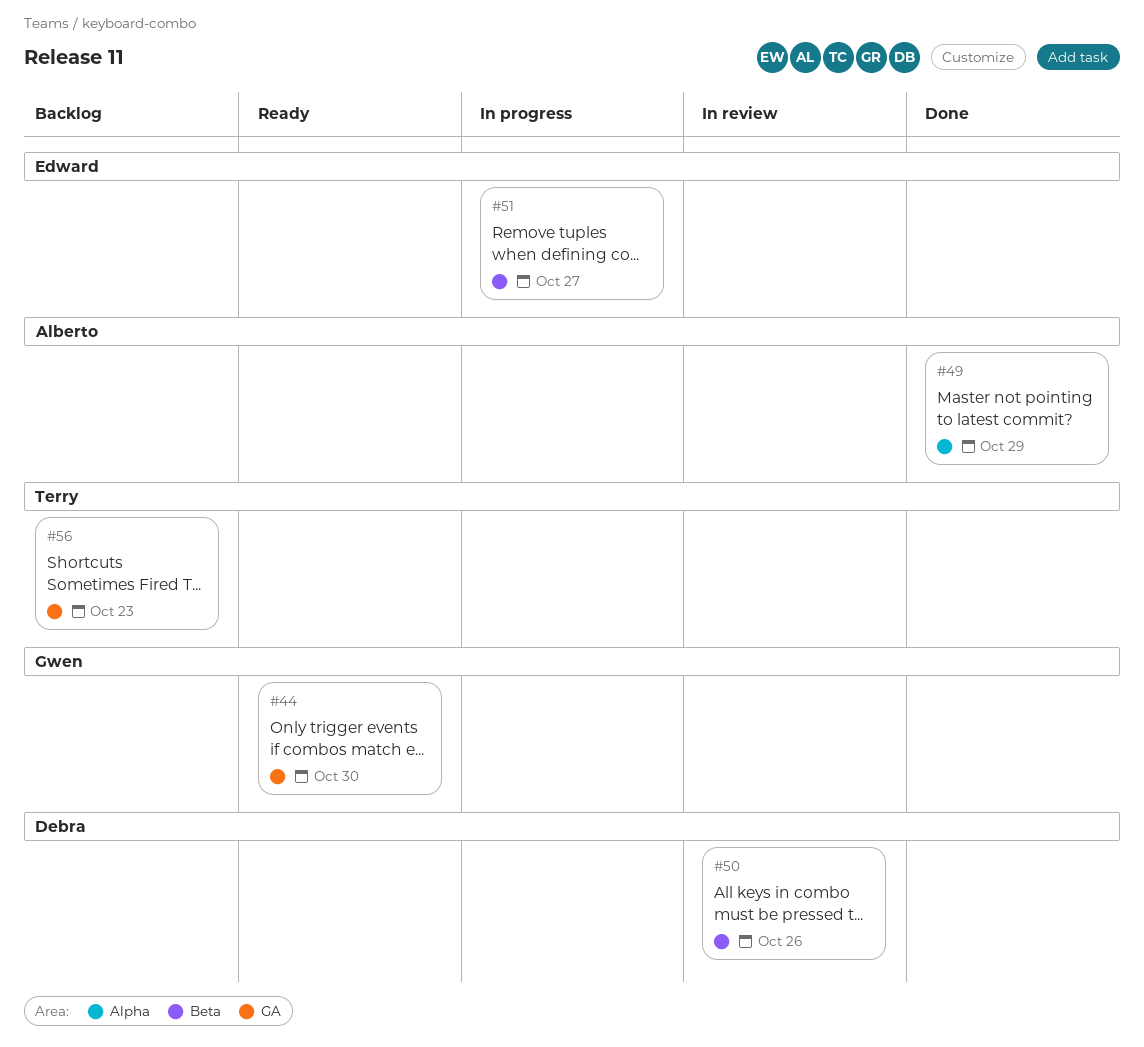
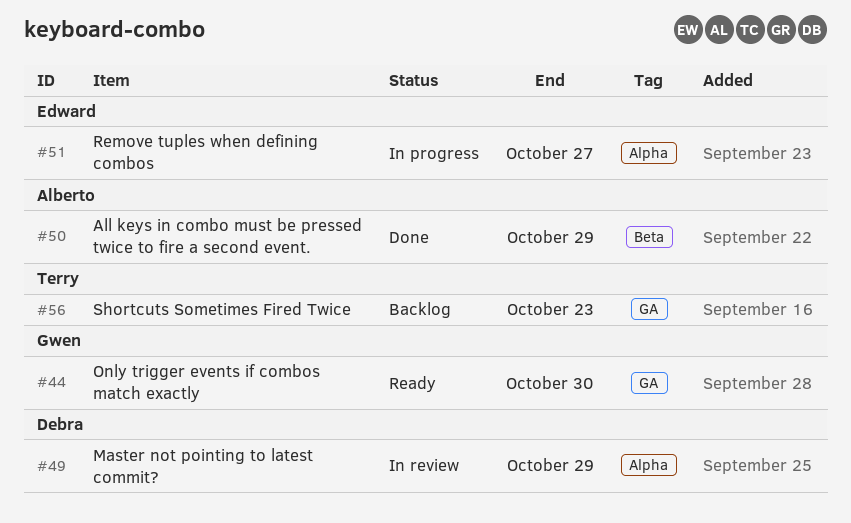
#49, status: Done -> In review
#49, owner: Alberto -> Debra
#50, status: In review -> Done
#50, owner: Debra -> Alberto
#50, due: Oct 26 -> Oct 29
#51, label: Beta -> Alpha

